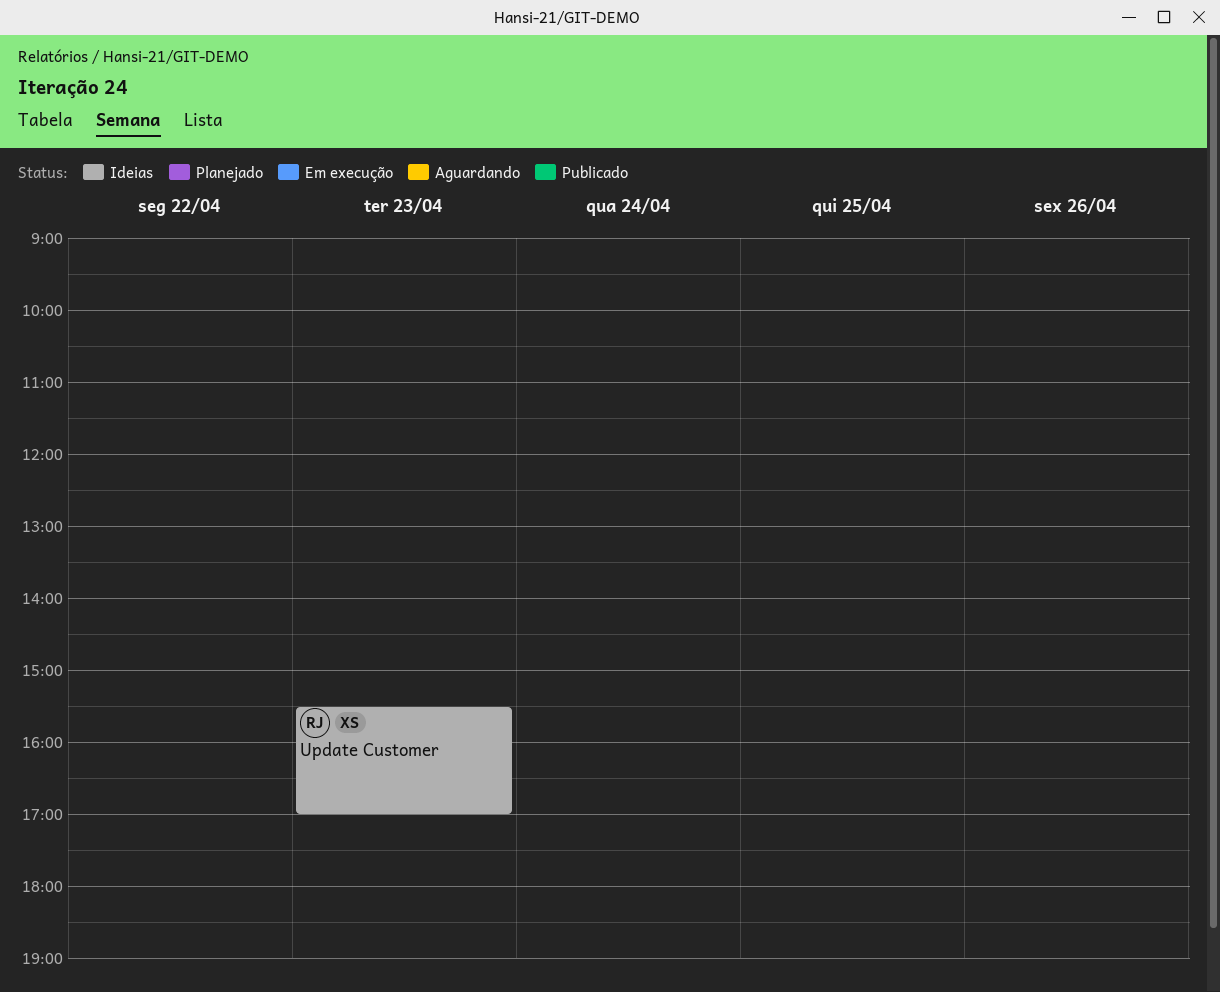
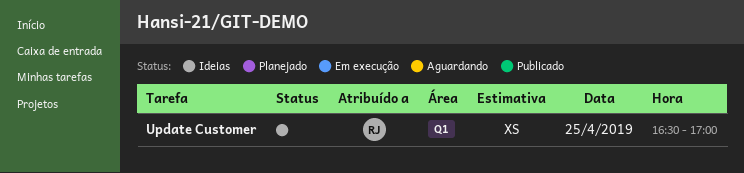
Update Customer, day: Apr 23 -> Apr 25
Update Customer, begins: 15:30 -> 16:30

